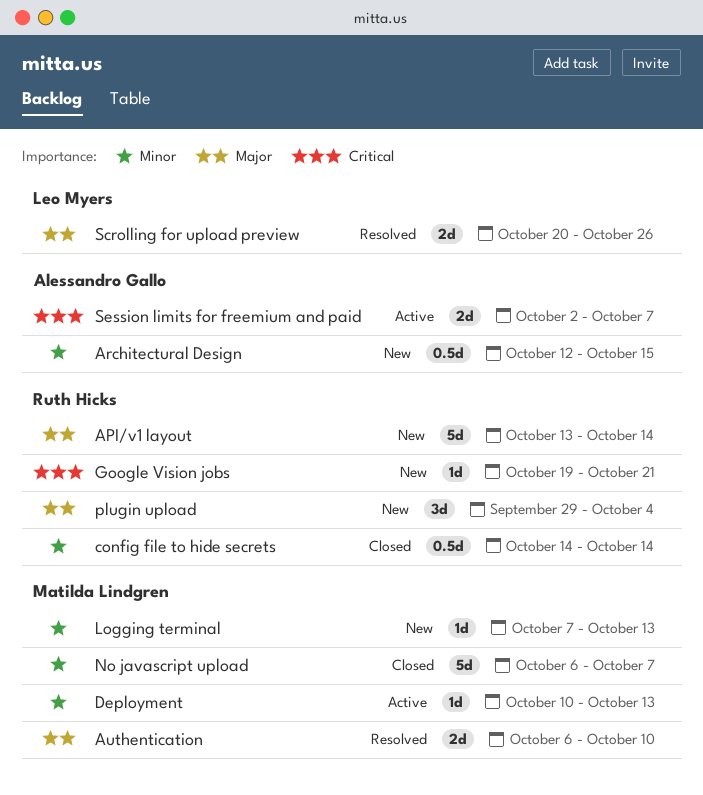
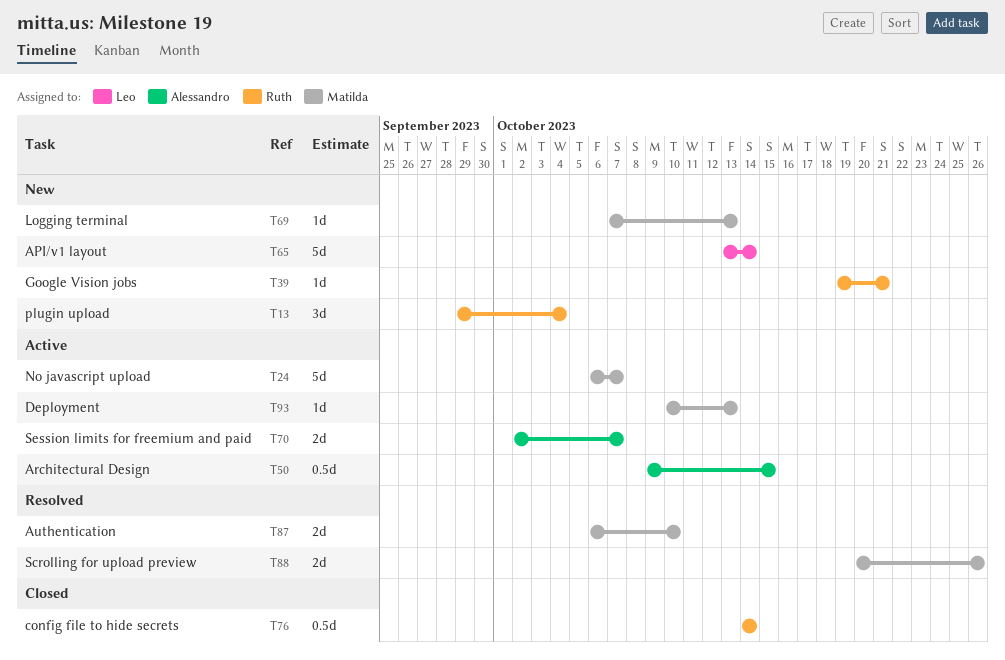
API/v1 layout, owner: Ruth Hicks -> Leo Myers
Architectural Design, status: New -> Active
Architectural Design, start: Oct 12 -> Oct 9
No javascript upload, status: Closed -> Active
Scrolling for upload preview, owner: Leo Myers -> Matilda Lindgren

